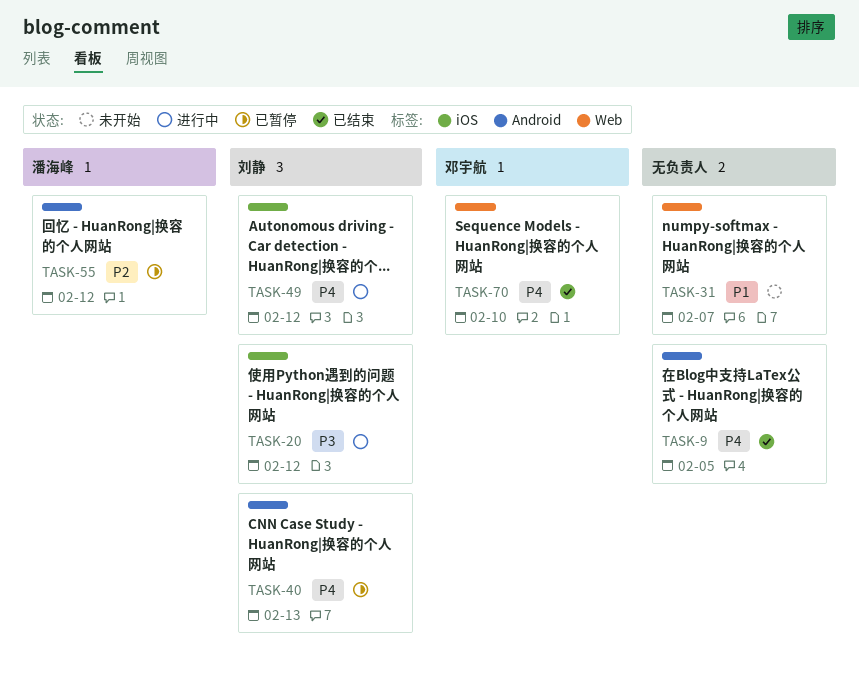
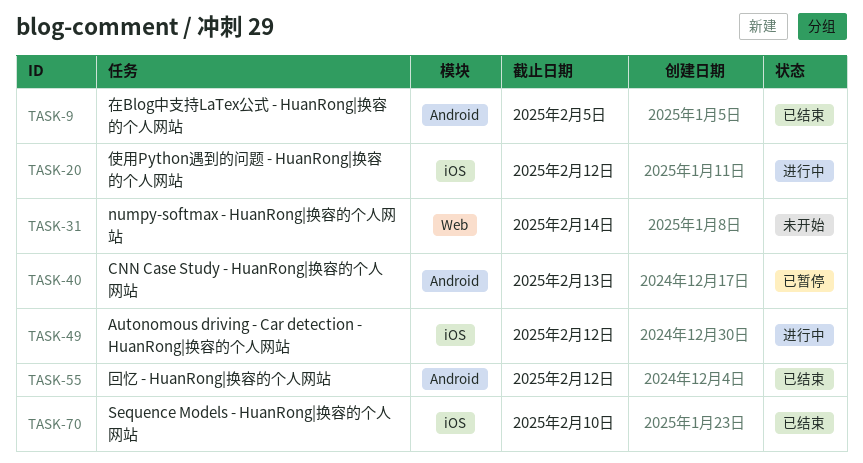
TASK-31, due: Feb 7 -> Feb 14
TASK-55, status: 已暂停 -> 已结束
TASK-70, label: Web -> iOS

